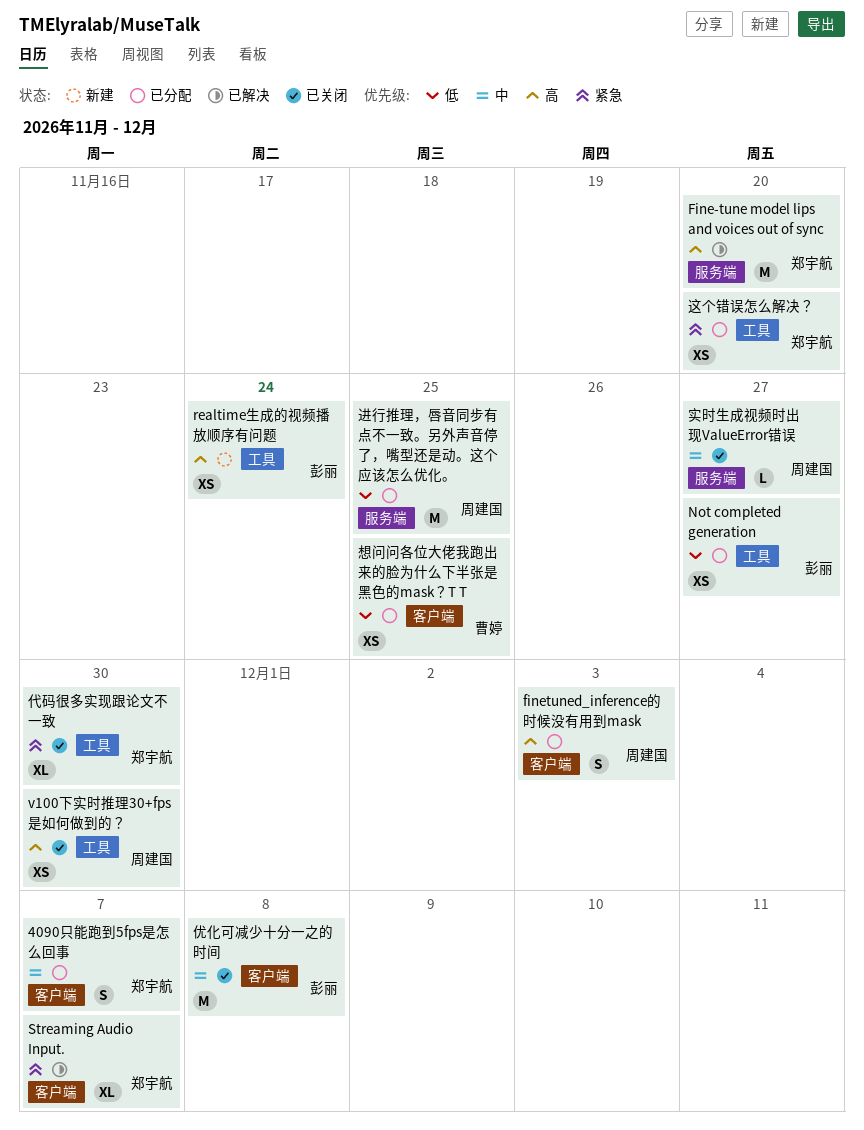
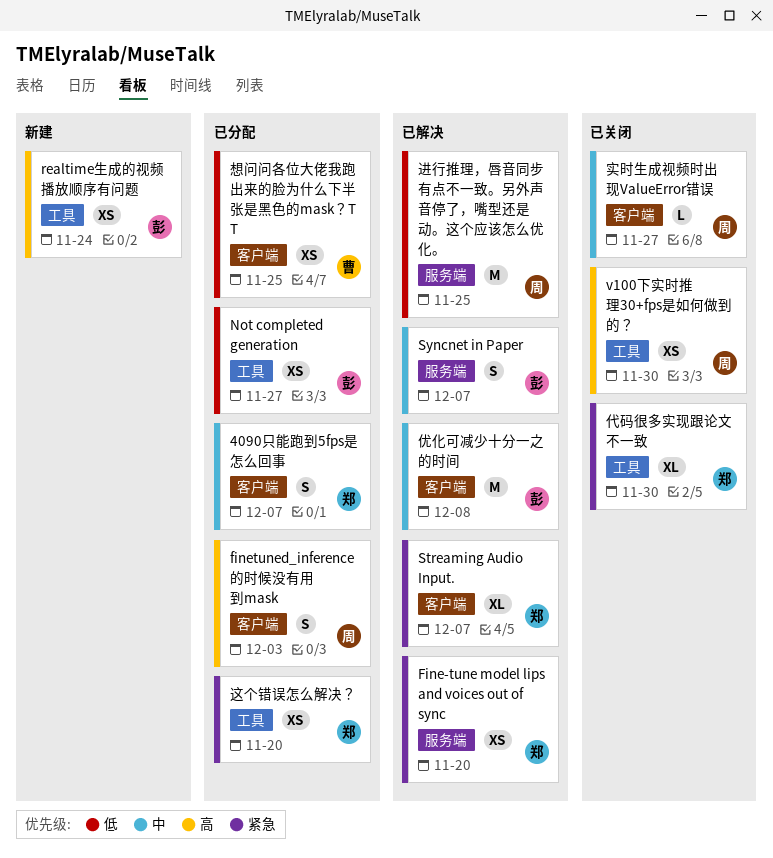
Fine-tune model lips and voices out of sync, priority: 高 -> 紧急
Fine-tune model lips and voices out of sync, estimate: M -> XS
Syncnet in Paper: none -> present
优化可减少十分一之的时间, status: 已关闭 -> 已解决
实时生成视频时出现ValueError错误, label: 服务端 -> 客户端
进行推理，唇音同步有点不一致。另外声音停了，嘴型还是动。这个应该怎么优化。, status: 已分配 -> 已解决

